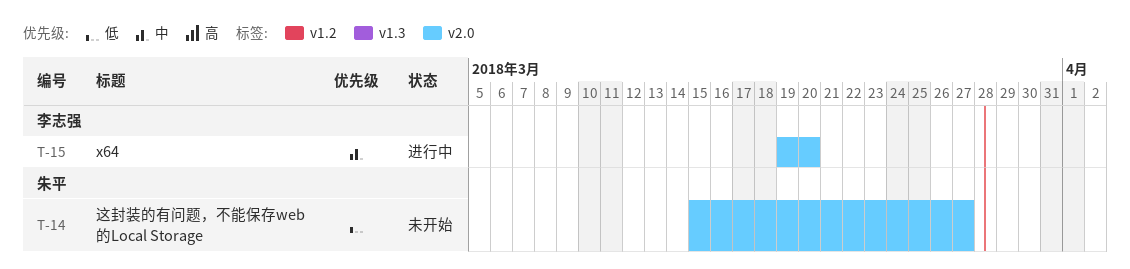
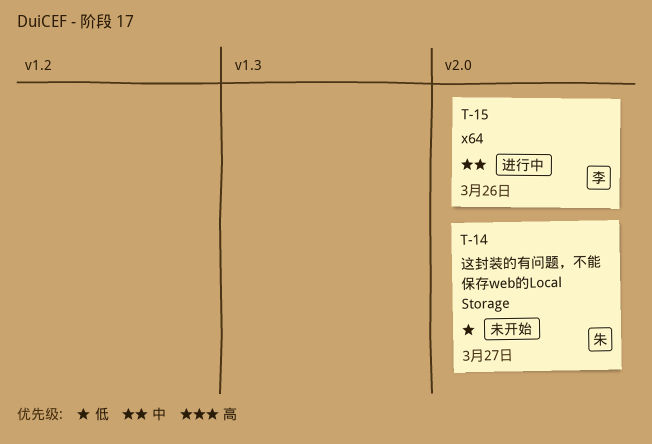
T-15, due: Mar 20 -> Mar 26

